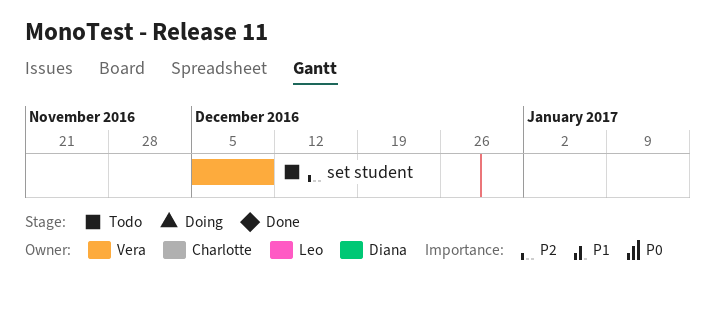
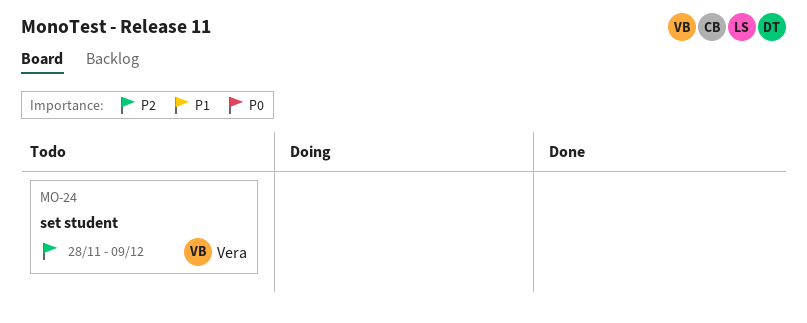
set student, start: Dec 5 -> Nov 28

